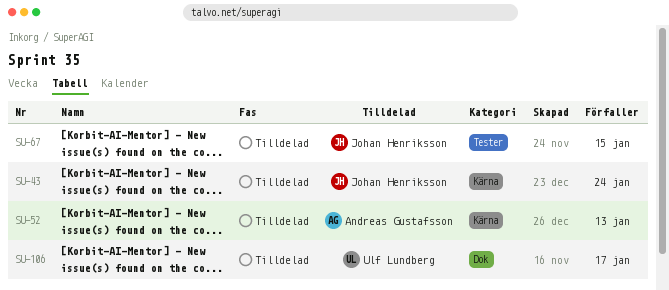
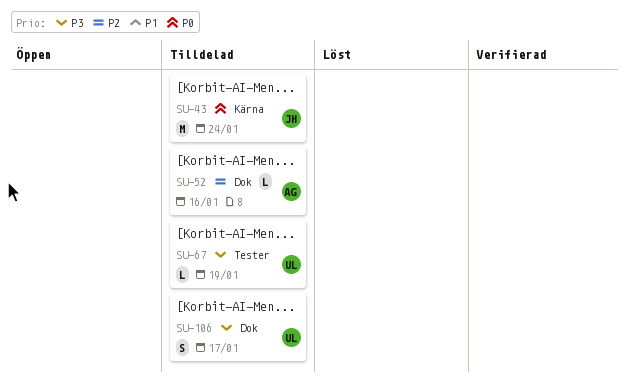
SU-52, label: Kärna -> Dok
SU-52, due: Jan 13 -> Jan 16
SU-67, owner: Johan Henriksson -> Ulf Lundberg
SU-67, due: Jan 15 -> Jan 19

